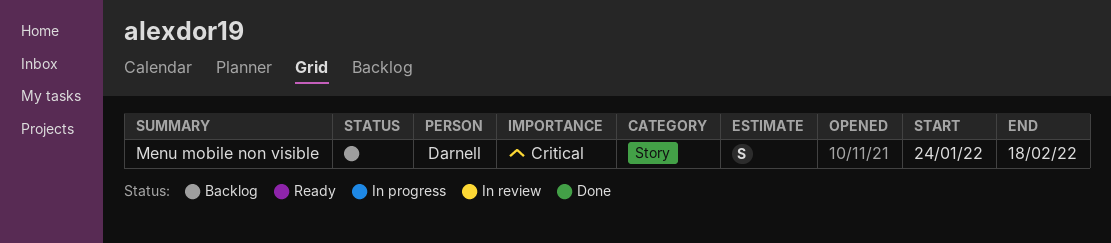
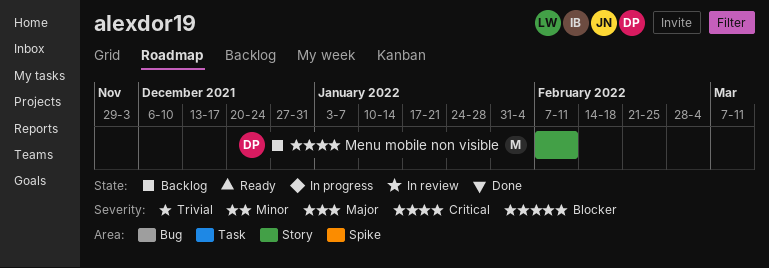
Menu mobile non visible, estimate: S -> M
Menu mobile non visible, start: Jan 24 -> Feb 7
Menu mobile non visible, due: Feb 18 -> Feb 11

